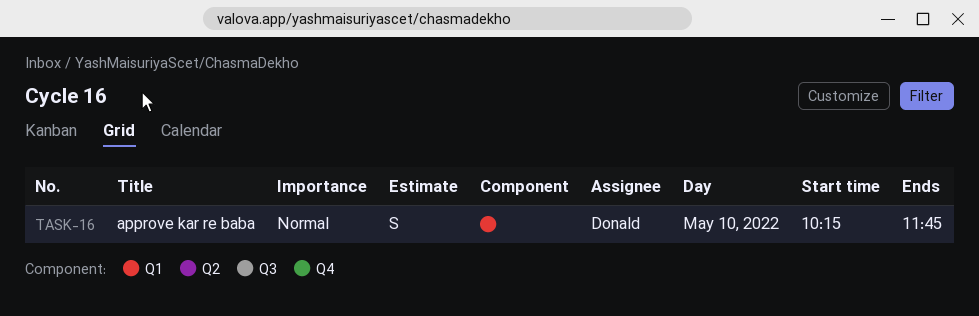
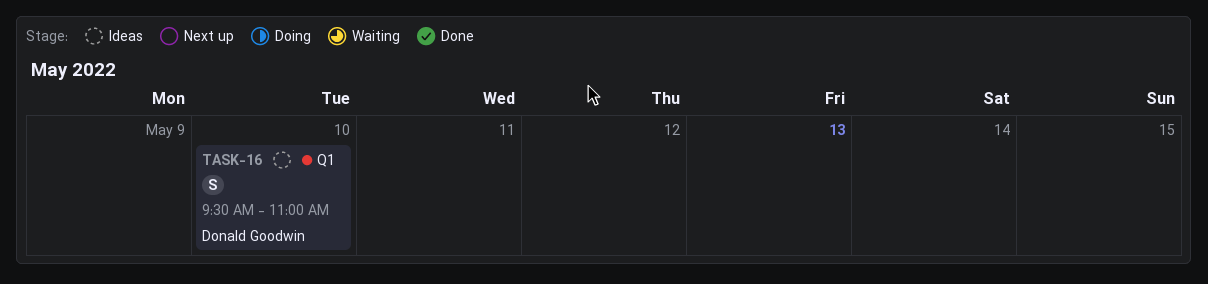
TASK-16, begins: 10:15 -> 09:30
TASK-16, ends: 11:45 -> 11:00

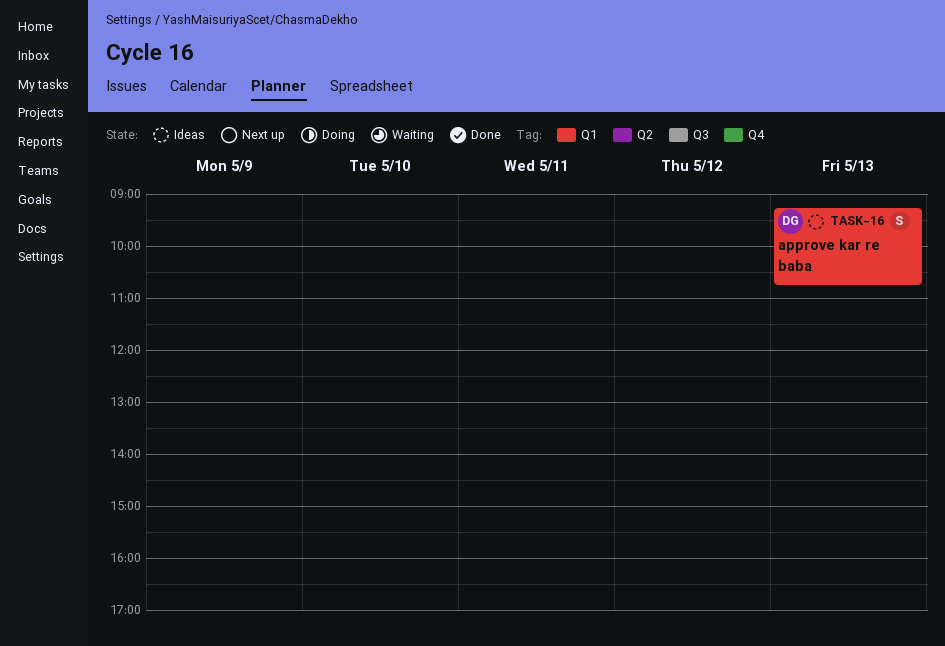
TASK-16, day: May 10 -> May 13
TASK-16, begins: 09:30 -> 09:15
TASK-16, ends: 11:00 -> 10:45

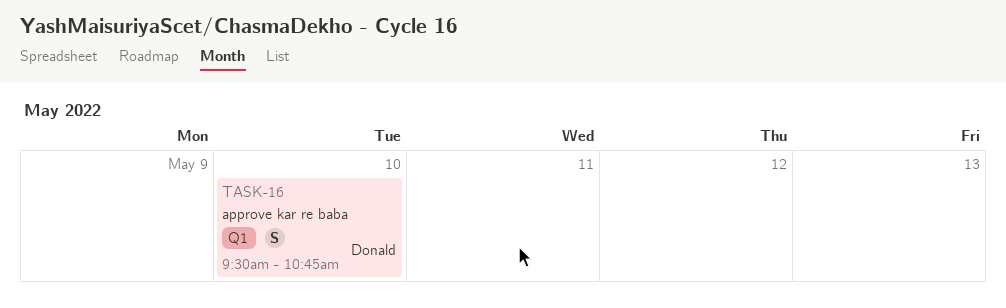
TASK-16, day: May 13 -> May 10
TASK-16, begins: 09:15 -> 09:30

